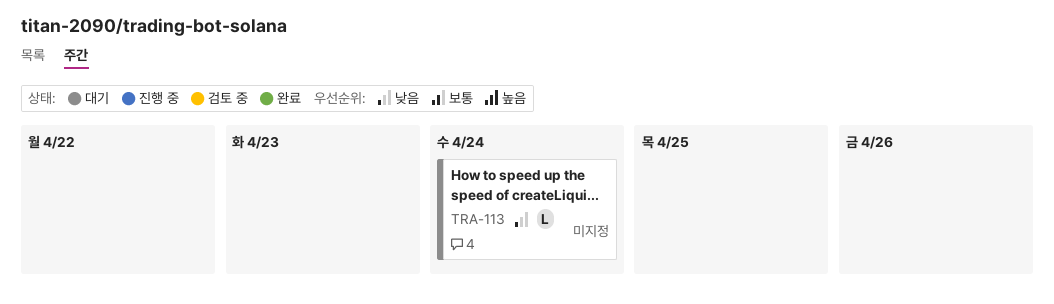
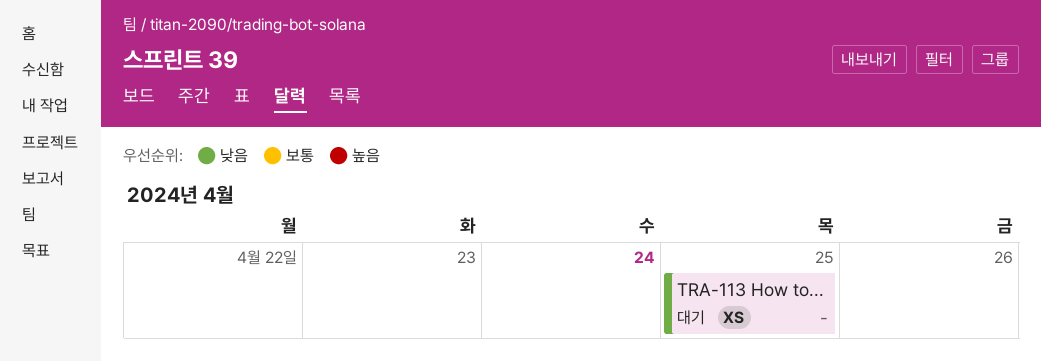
TRA-113, estimate: L -> XS
TRA-113, due: Apr 24 -> Apr 25

